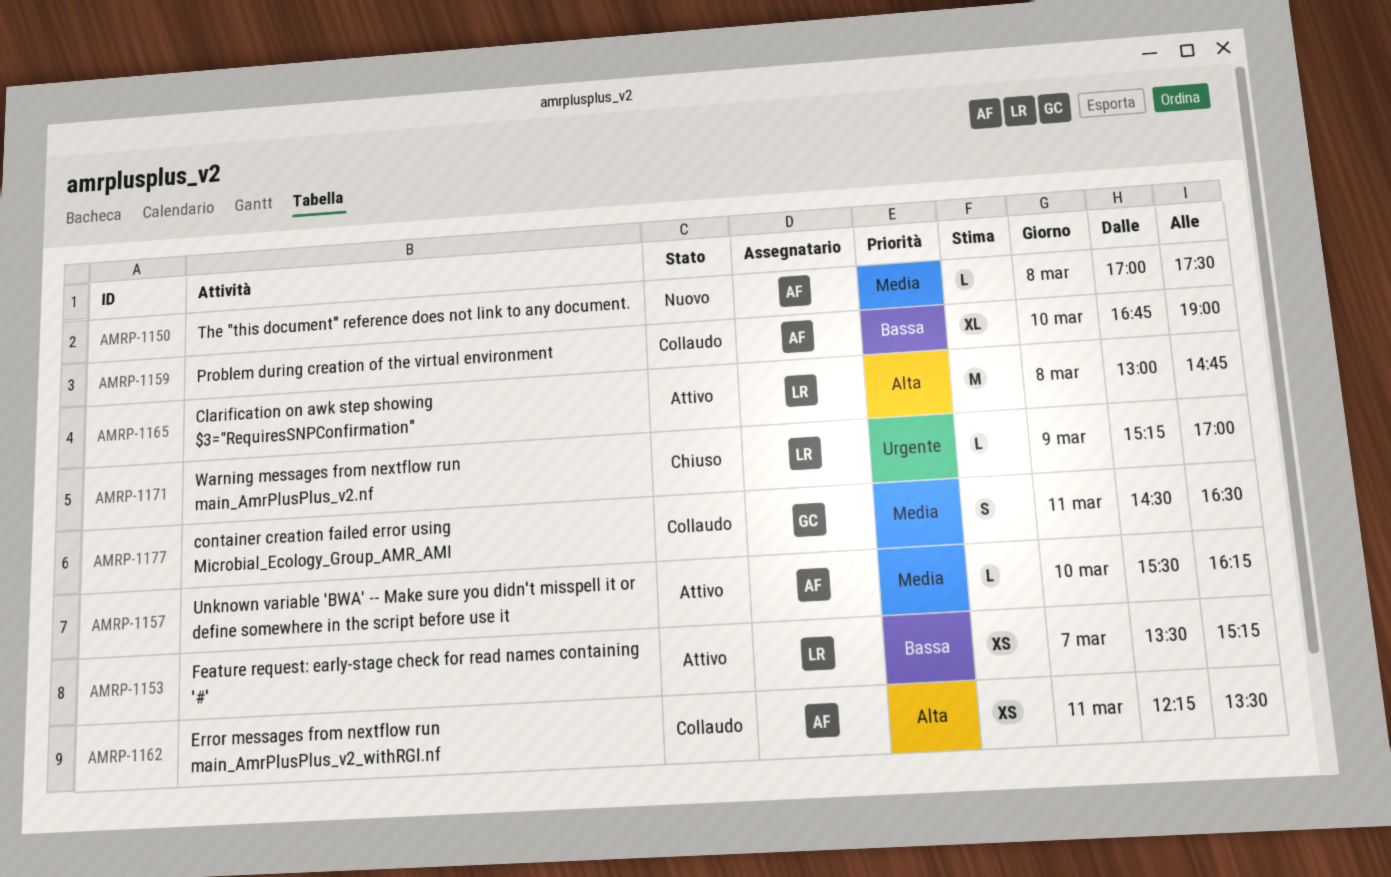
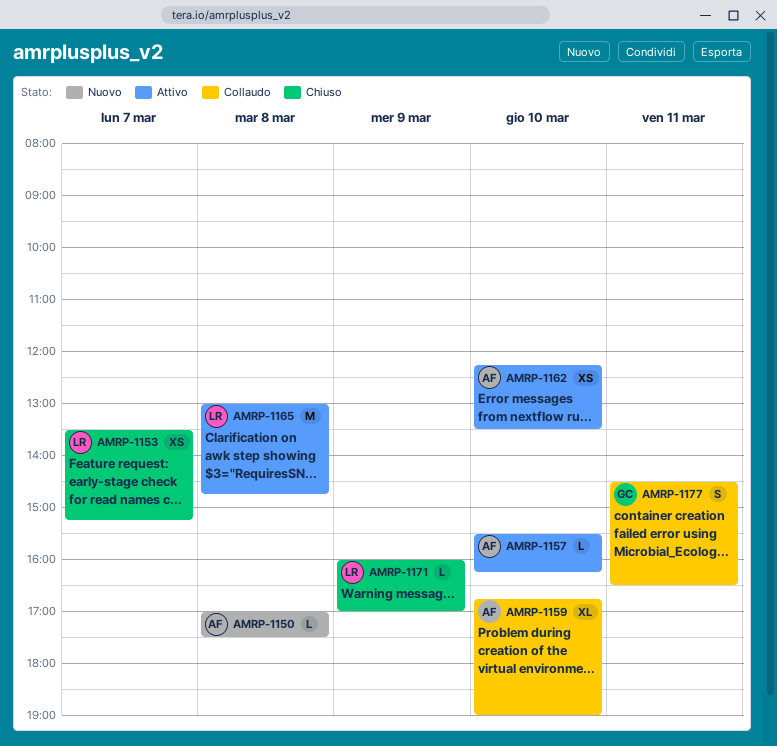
AMRP-1153, status: Attivo -> Chiuso
AMRP-1162, status: Collaudo -> Attivo
AMRP-1162, day: Mar 11 -> Mar 10
AMRP-1171, begins: 15:15 -> 16:00

